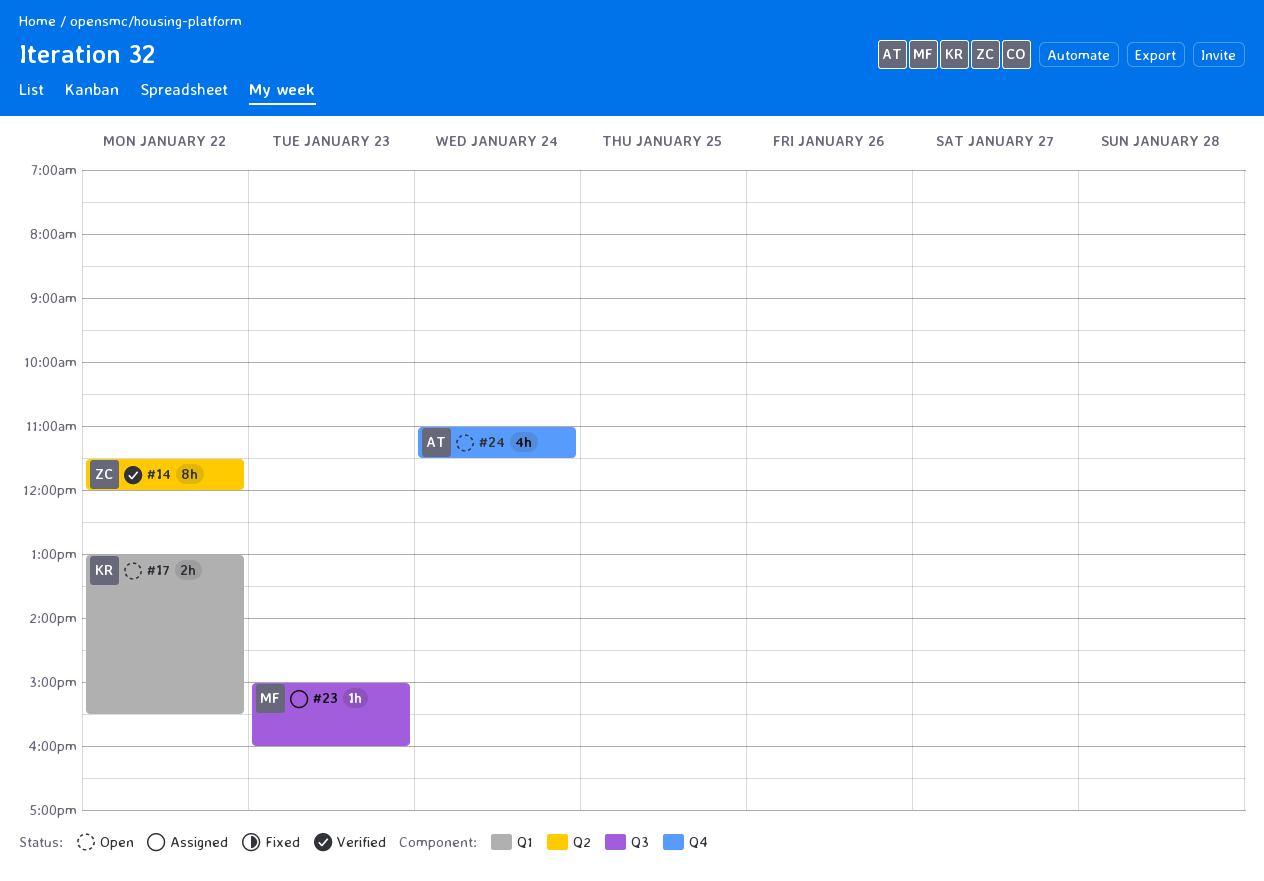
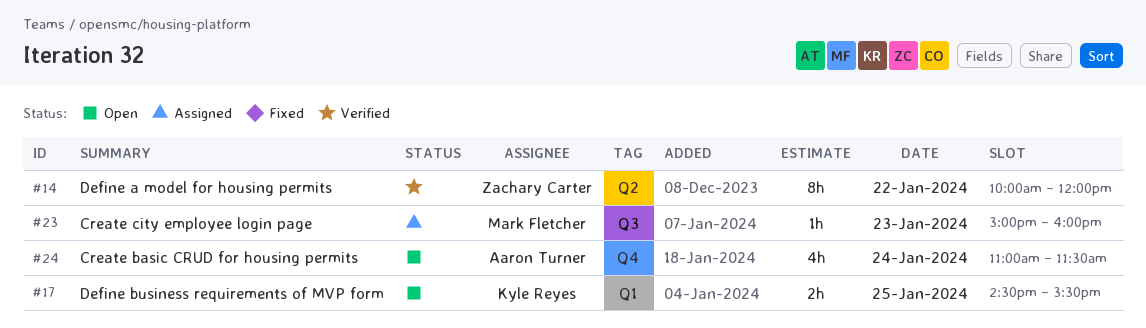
#14, begins: 11:30 -> 10:00
#17, day: Jan 22 -> Jan 25
#17, begins: 13:00 -> 14:30

